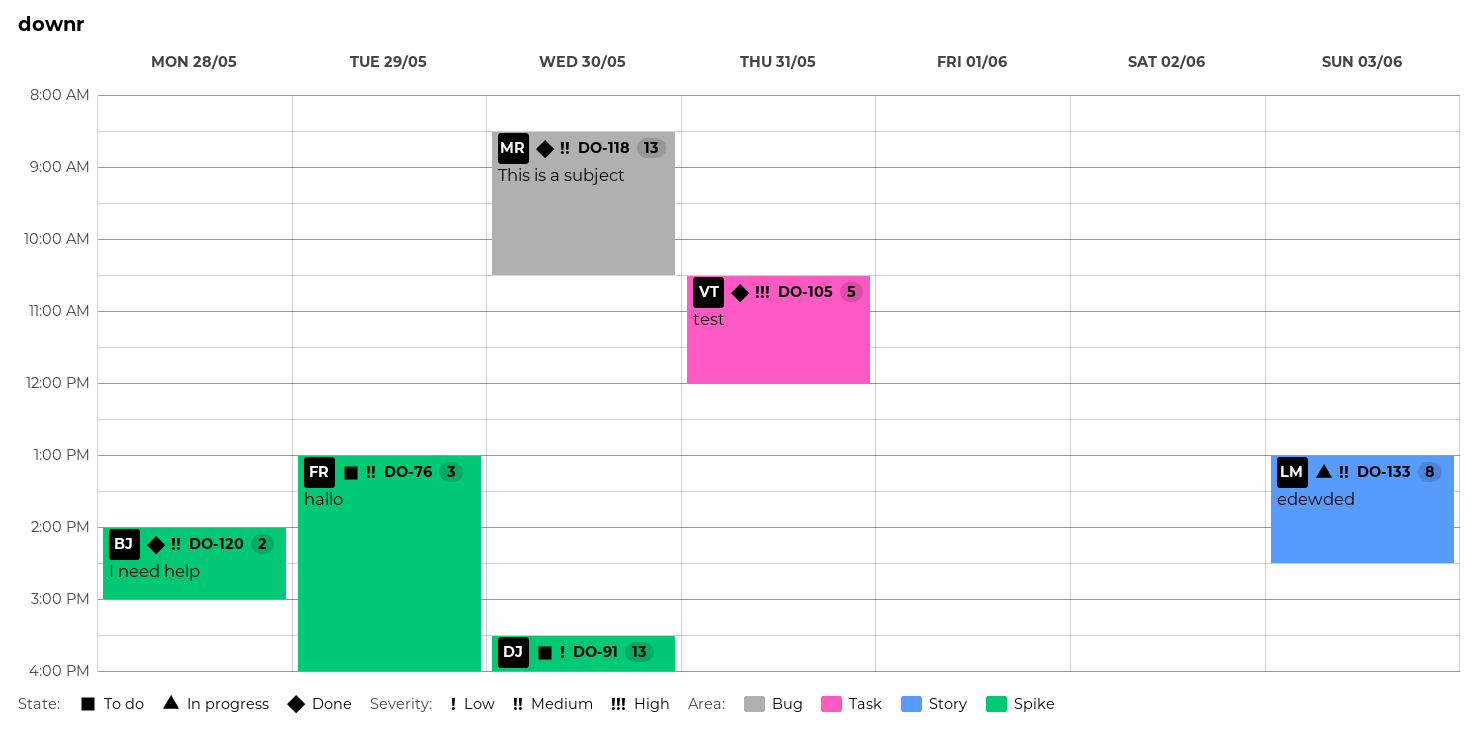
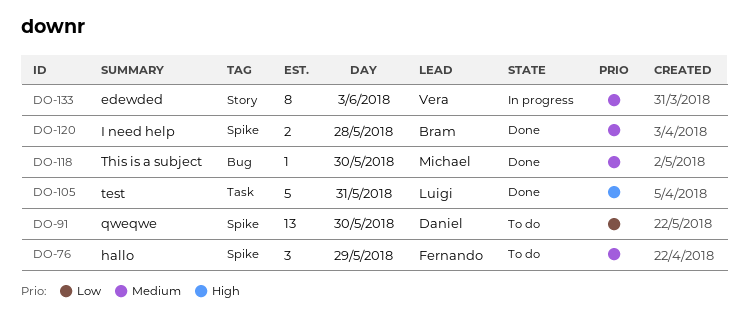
DO-105, owner: Vera -> Luigi
DO-118, estimate: 13 -> 1
DO-133, owner: Luigi -> Vera

